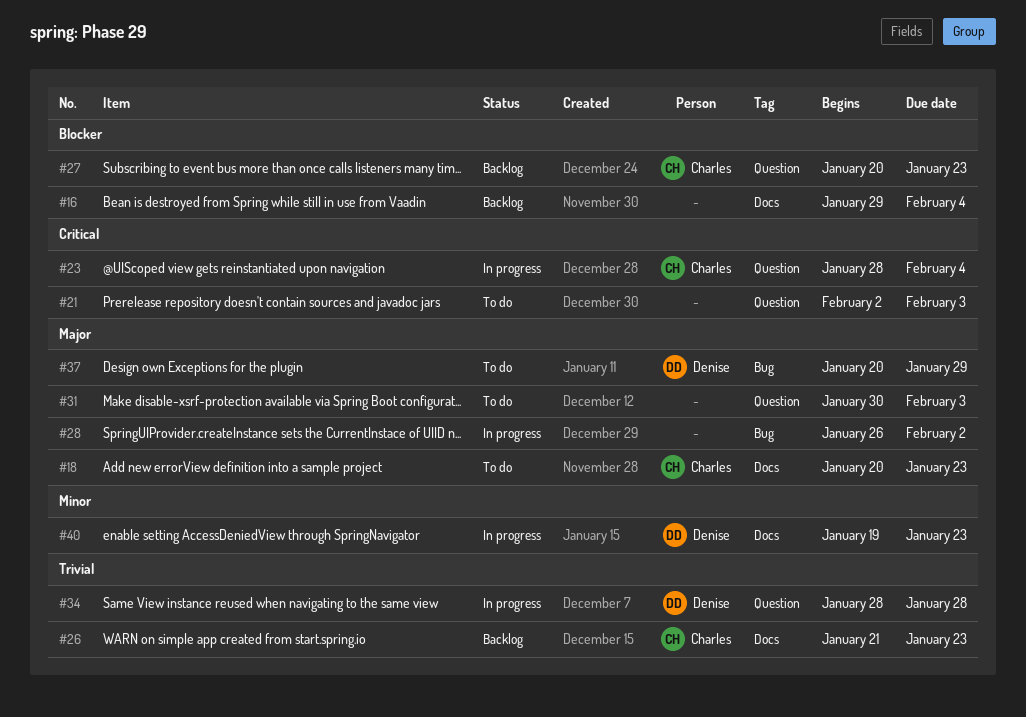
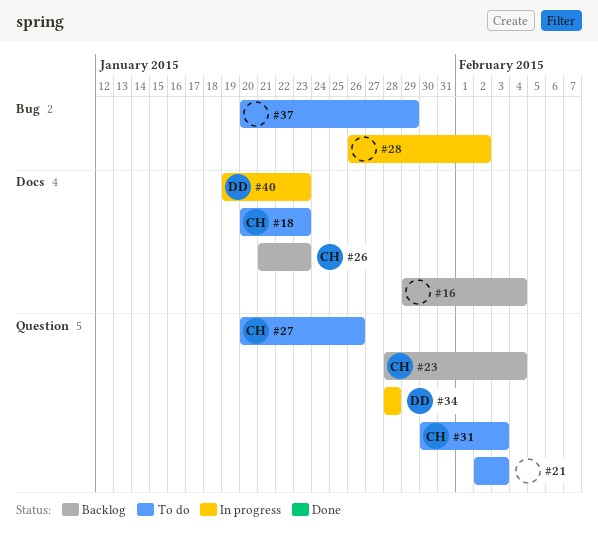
#23, status: In progress -> Backlog
#27, status: Backlog -> To do
#27, due: Jan 23 -> Jan 26
#31, owner: none -> Charles
#37, owner: Denise -> none

